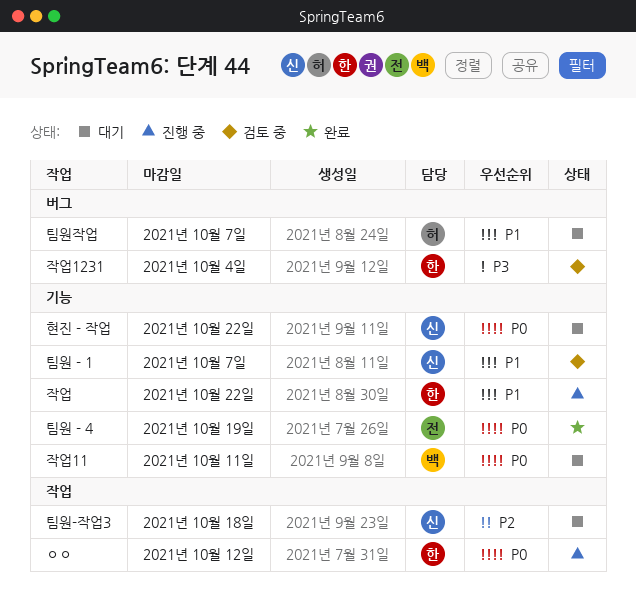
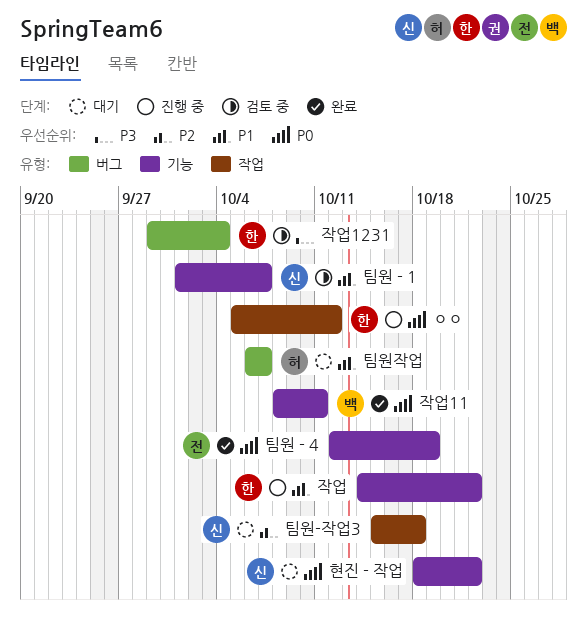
작업11, status: 대기 -> 완료

